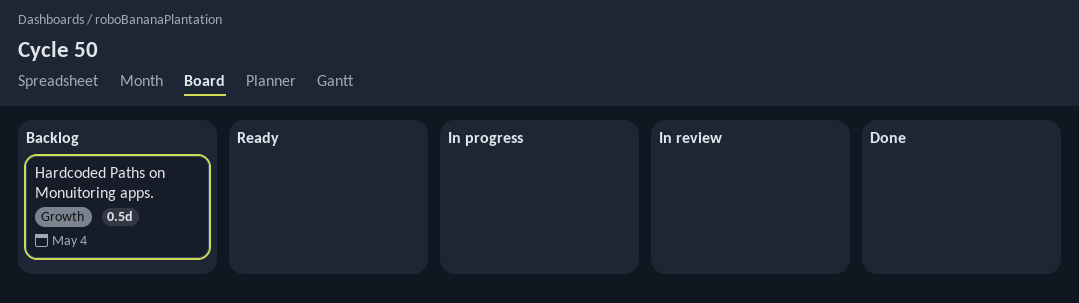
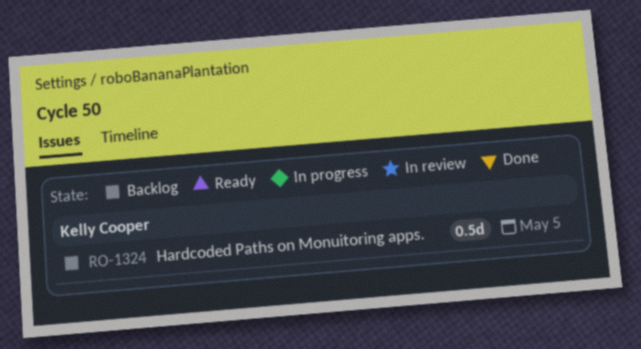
Hardcoded Paths on Monuitoring apps., due: May 4 -> May 5

